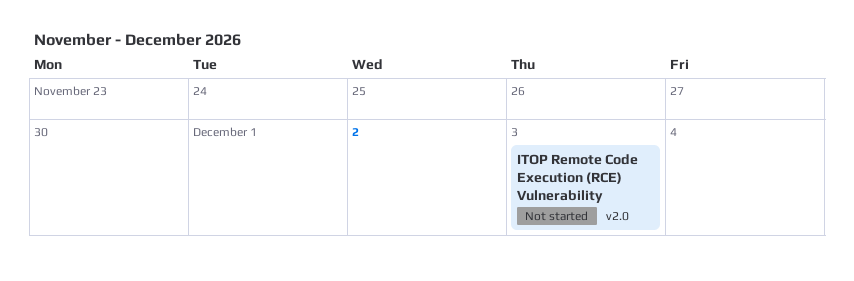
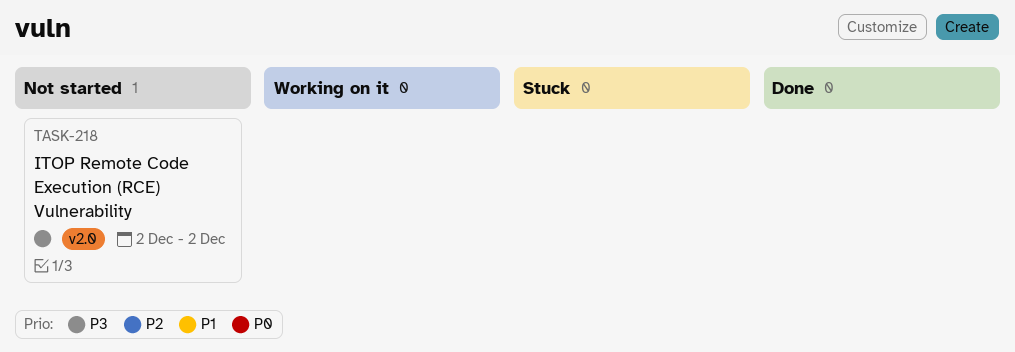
ITOP Remote Code Execution (RCE) Vulnerability, due: Dec 3 -> Dec 2

